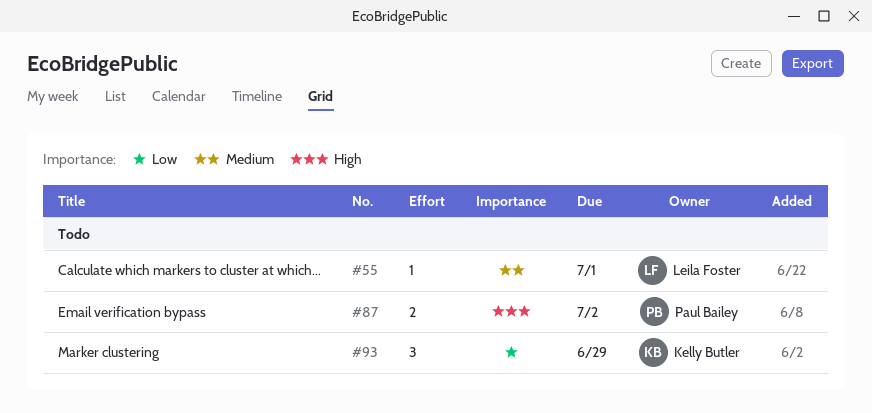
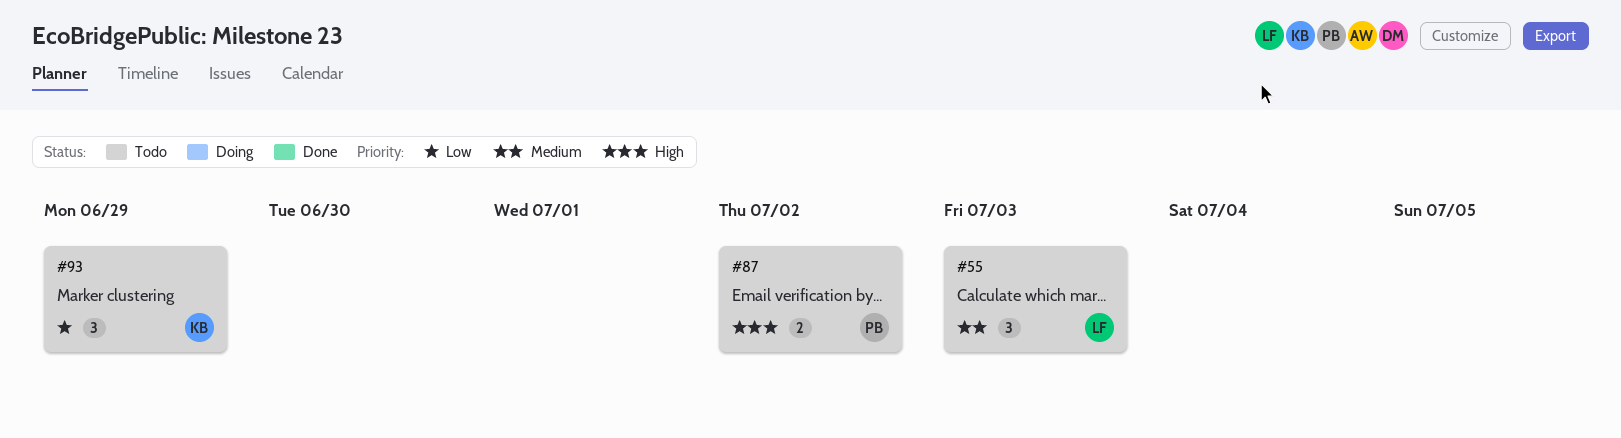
#55, estimate: 1 -> 3
#55, due: Jul 1 -> Jul 3

